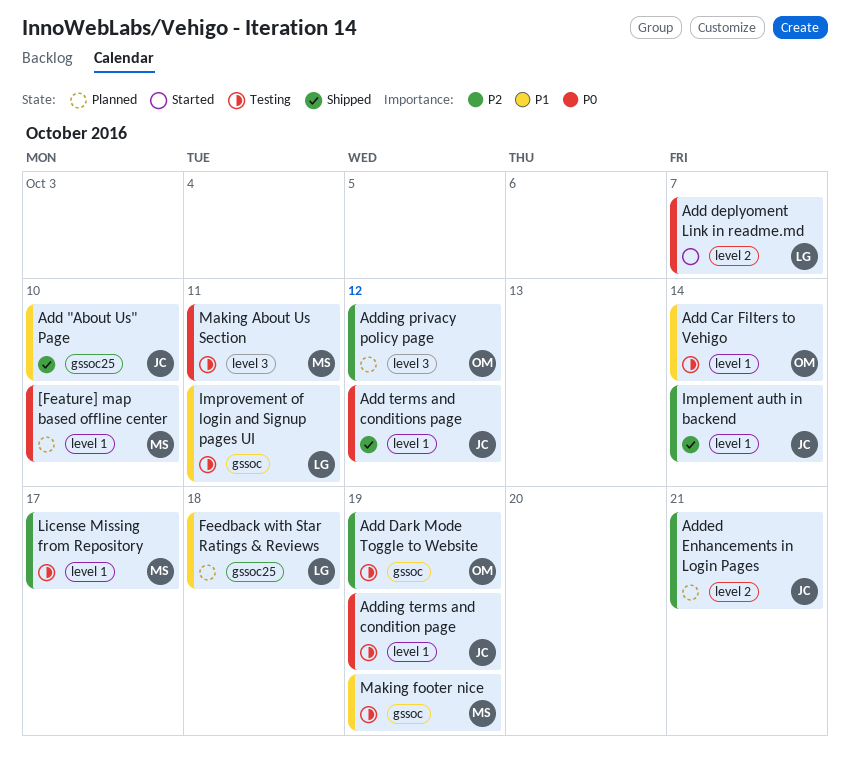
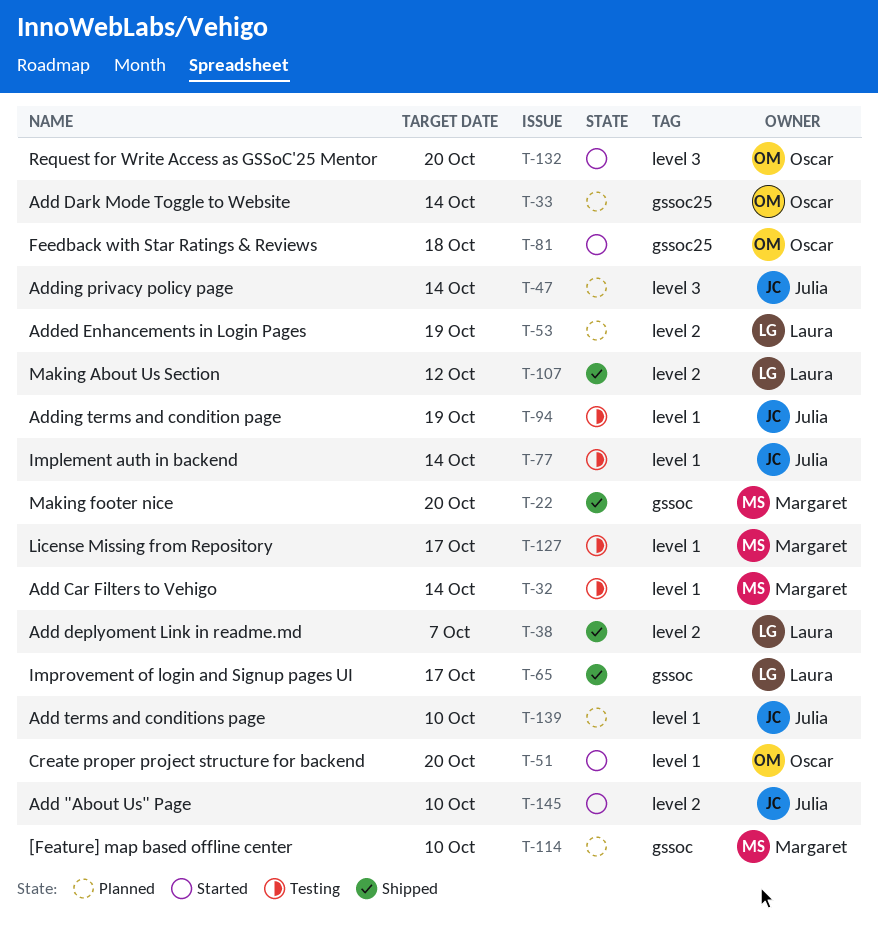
[Feature] map based offline center, label: level 1 -> gssoc
Add "About Us" Page, status: Shipped -> Started
Add "About Us" Page, label: gssoc25 -> level 2
Add Car Filters to Vehigo, owner: Oscar -> Margaret
Add Dark Mode Toggle to Website, status: Testing -> Planned
Add Dark Mode Toggle to Website, label: gssoc -> gssoc25
Add Dark Mode Toggle to Website, due: Oct 19 -> Oct 14
Add deplyoment Link in readme.md, status: Started -> Shipped
Add terms and conditions page, status: Shipped -> Planned
Add terms and conditions page, due: Oct 12 -> Oct 10
Added Enhancements in Login Pages, owner: Julia -> Laura
Added Enhancements in Login Pages, due: Oct 21 -> Oct 19
Adding privacy policy page, owner: Oscar -> Julia
Adding privacy policy page, due: Oct 12 -> Oct 14
Create proper project structure for backend: none -> present
Feedback with Star Ratings & Reviews, status: Planned -> Started
Feedback with Star Ratings & Reviews, owner: Laura -> Oscar
Implement auth in backend, status: Shipped -> Testing
Improvement of login and Signup pages UI, status: Testing -> Shipped
Improvement of login and Signup pages UI, due: Oct 11 -> Oct 17
Making About Us Section, status: Testing -> Shipped
Making About Us Section, owner: Margaret -> Laura
Making About Us Section, label: level 3 -> level 2
Making About Us Section, due: Oct 11 -> Oct 12
Making footer nice, status: Testing -> Shipped
Making footer nice, due: Oct 19 -> Oct 20
Request for Write Access as GSSoC'25 Mentor: none -> present

